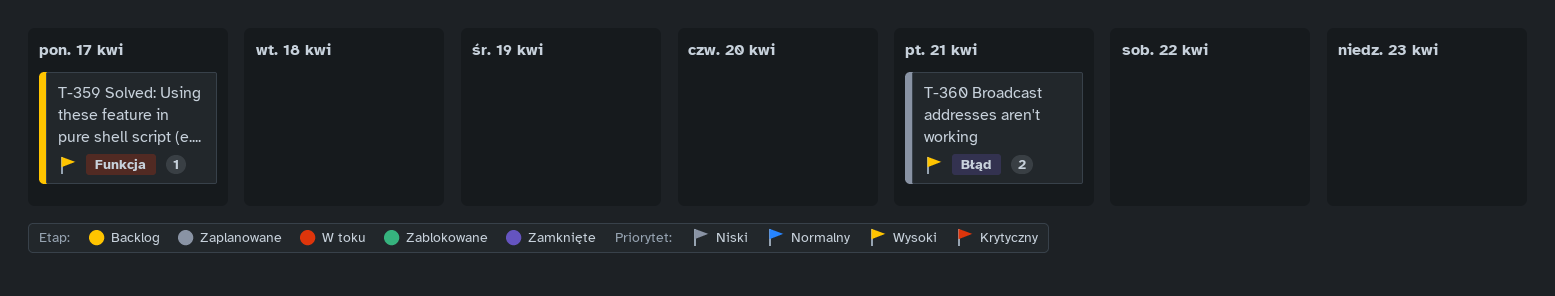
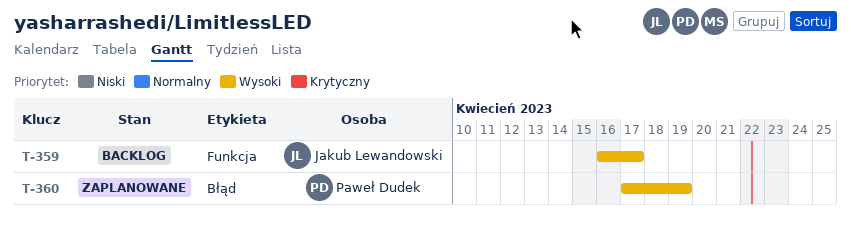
T-360, due: Apr 21 -> Apr 19

